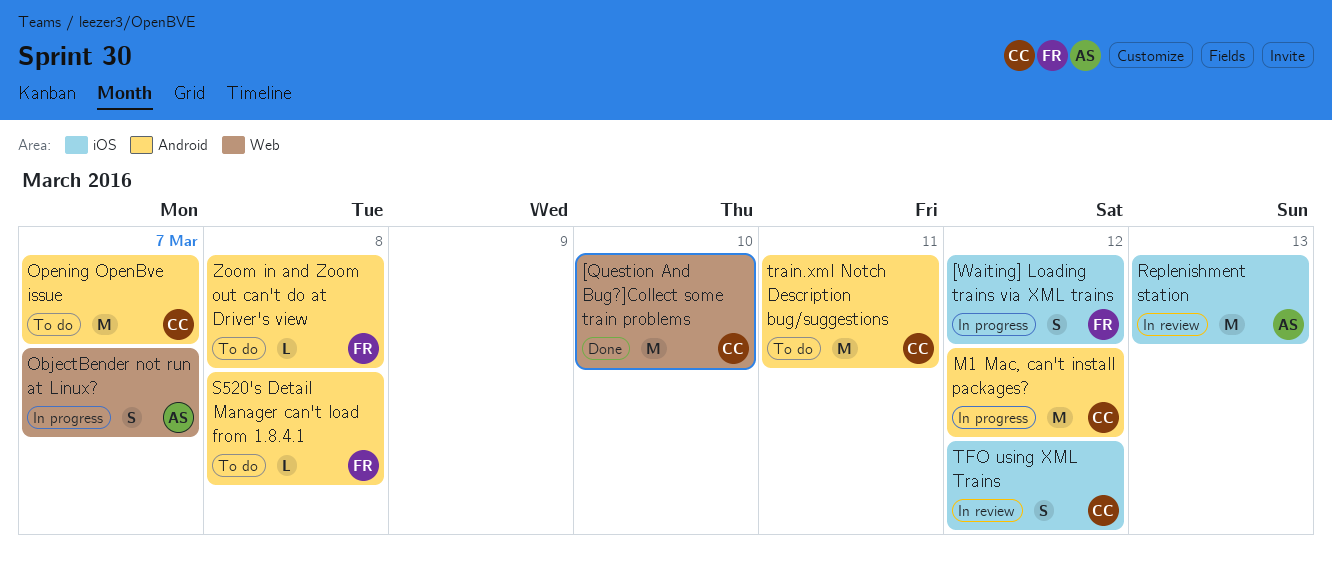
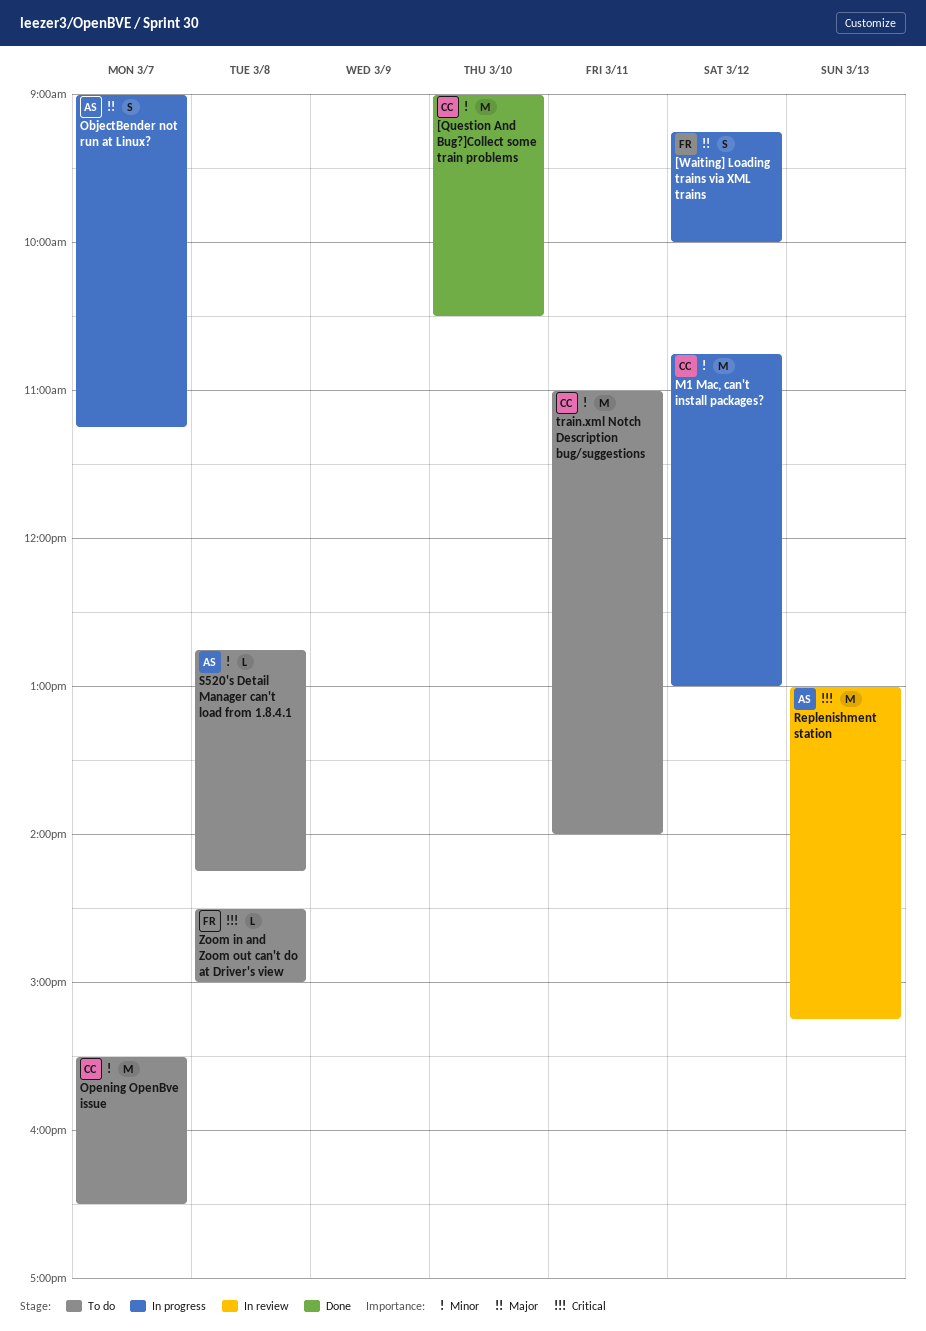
S520's Detail Manager can't load from 1.8.4.1, owner: FR -> AS
TFO using XML Trains: present -> none

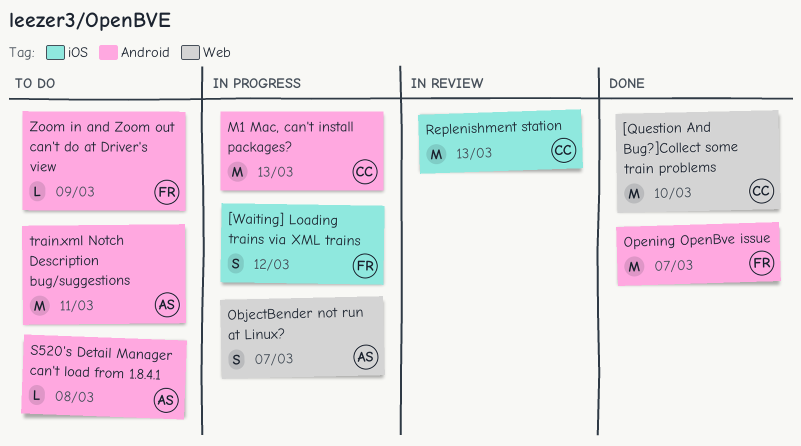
M1 Mac, can't install packages?, day: Mar 12 -> Mar 13
Opening OpenBve issue, status: To do -> Done
Opening OpenBve issue, owner: CC -> FR
Replenishment station, owner: AS -> CC
train.xml Notch Description bug/suggestions, owner: CC -> AS
Zoom in and Zoom out can't do at Driver's view, day: Mar 8 -> Mar 9

